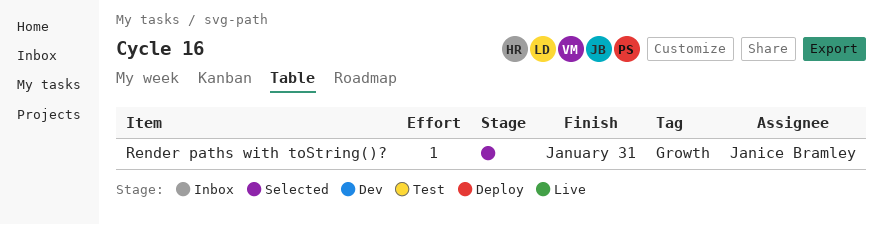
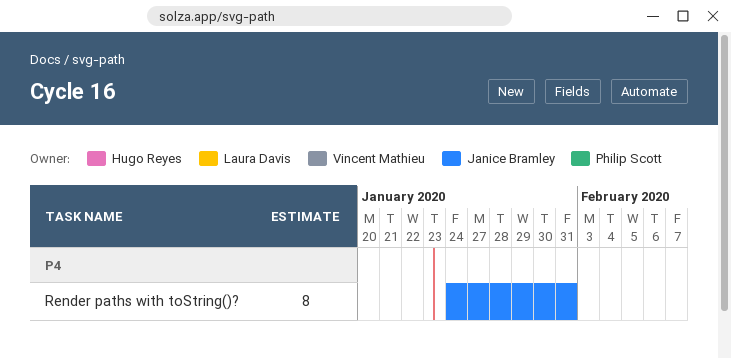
Render paths with toString()?, estimate: 1 -> 8

